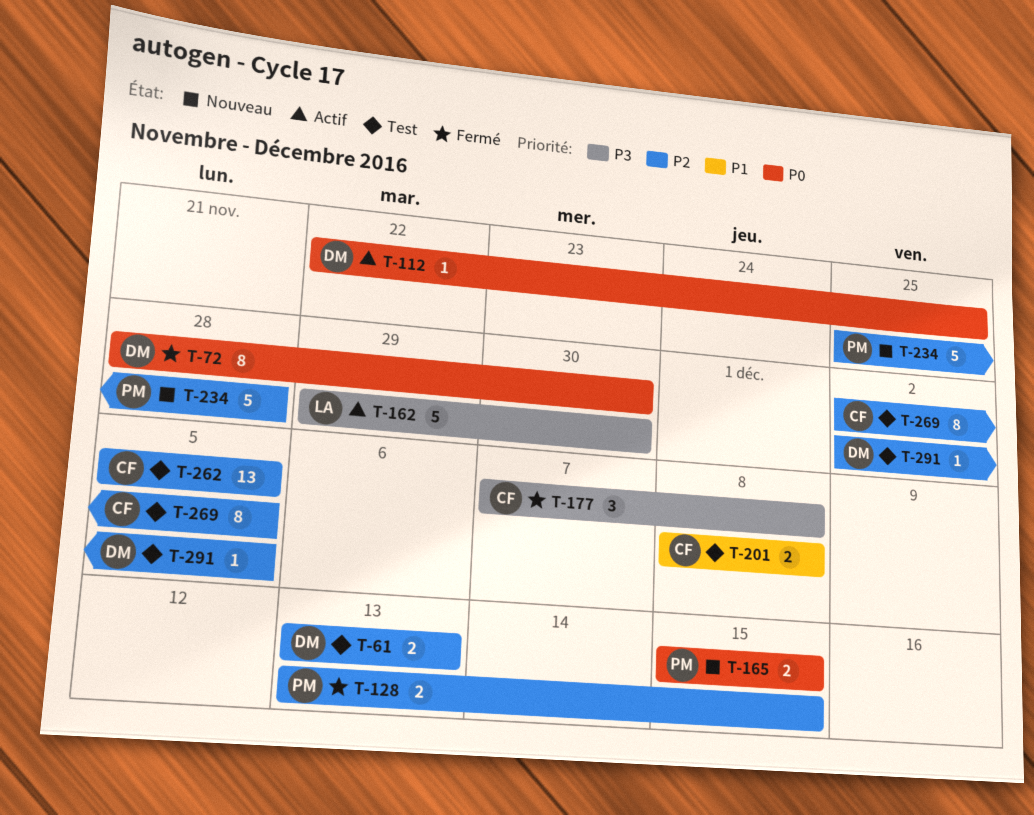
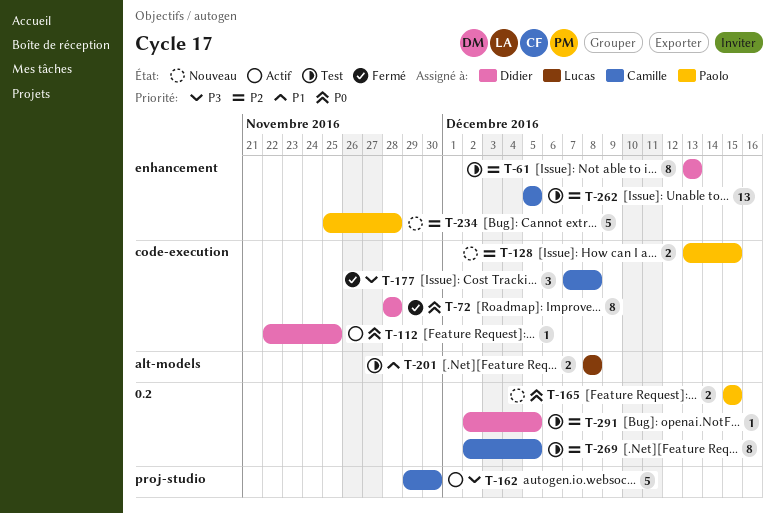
T-61, estimate: 2 -> 8
T-72, due: Nov 30 -> Nov 28
T-128, status: Fermé -> Nouveau
T-162, owner: Lucas -> Camille
T-201, owner: Camille -> Lucas

